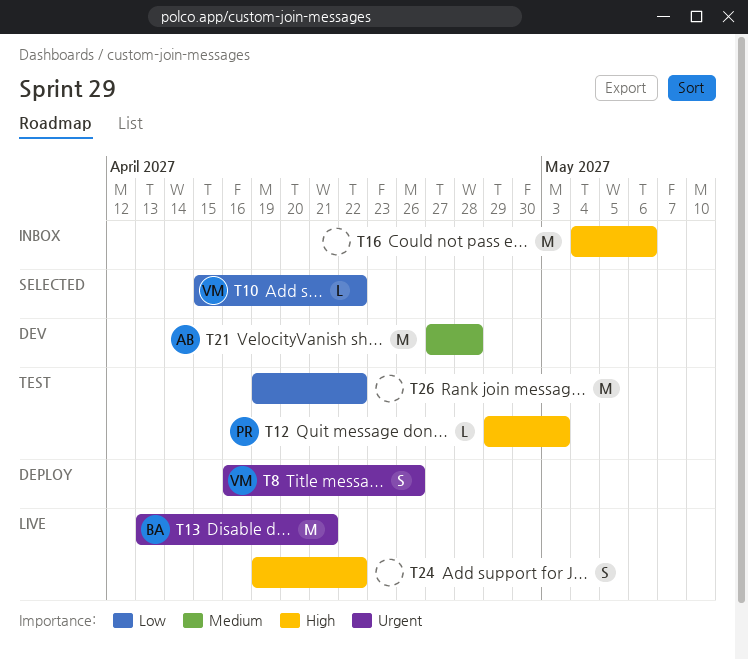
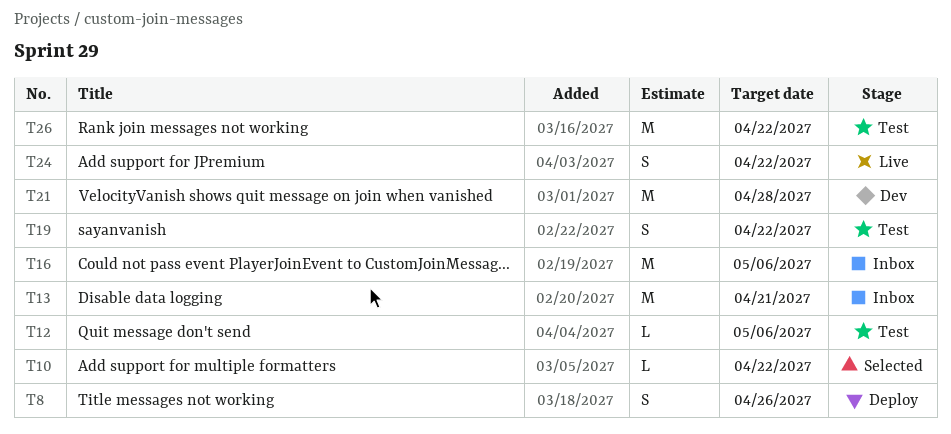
T12, due: May 3 -> May 6
T13, status: Live -> Inbox
T19: none -> present

